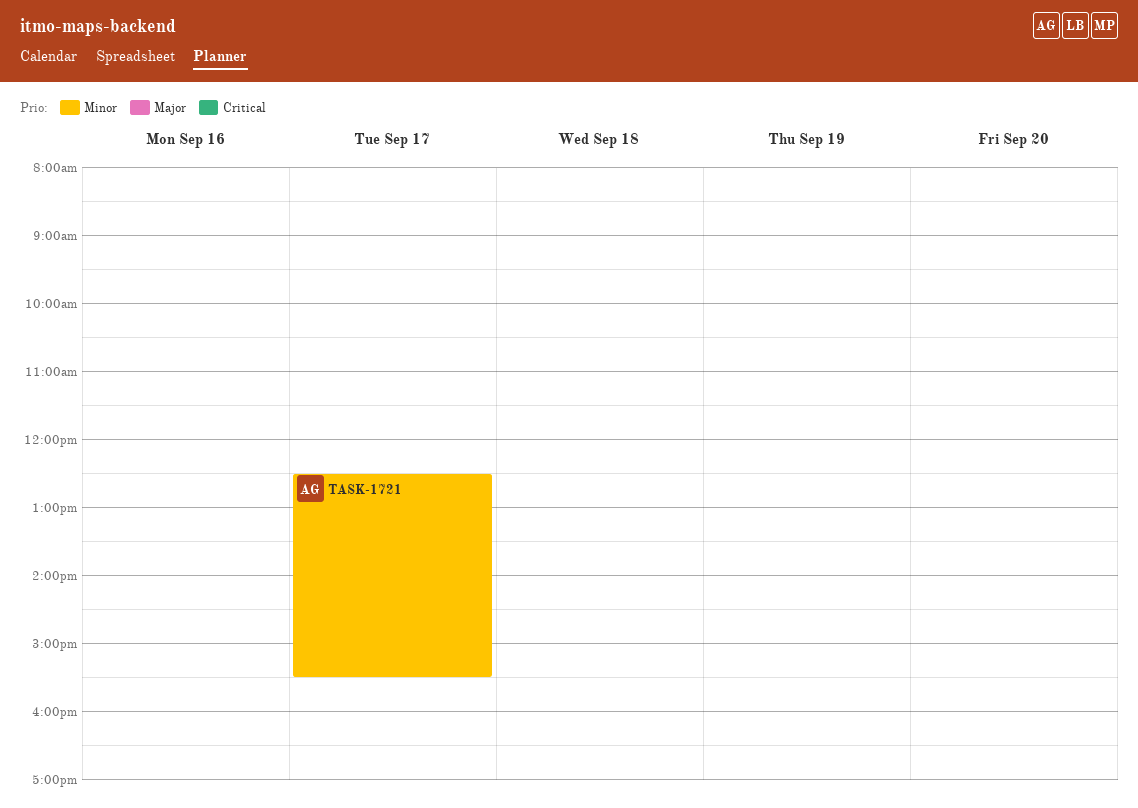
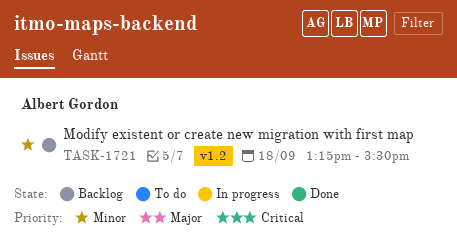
TASK-1721, day: Sep 17 -> Sep 18
TASK-1721, begins: 12:30 -> 13:15

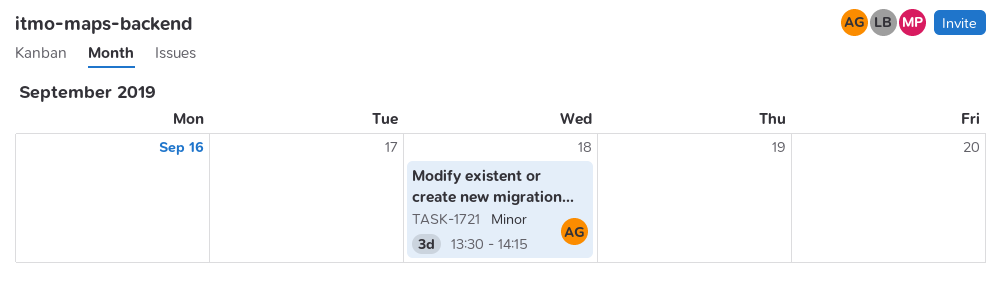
TASK-1721, begins: 13:15 -> 13:30
TASK-1721, ends: 15:30 -> 14:15

